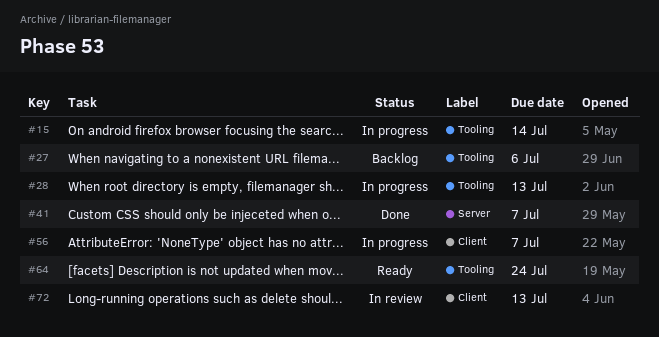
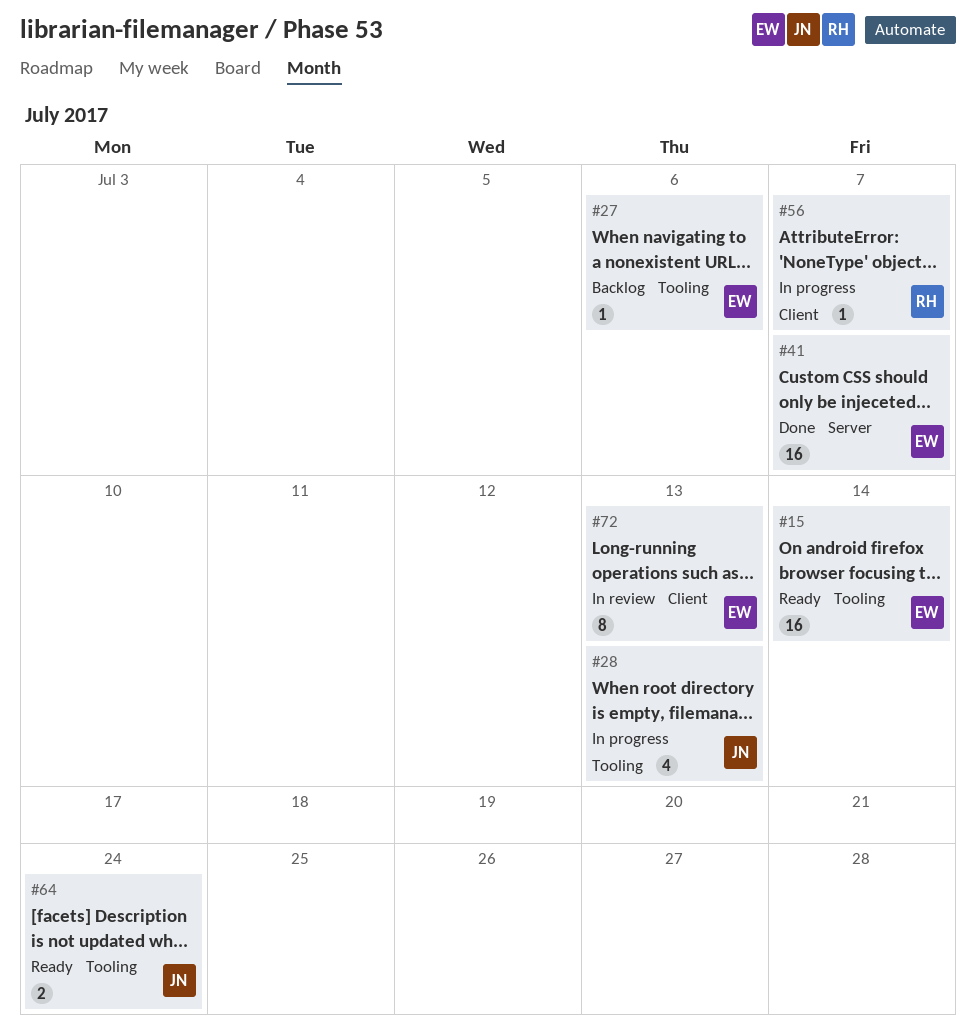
#15, status: In progress -> Ready

